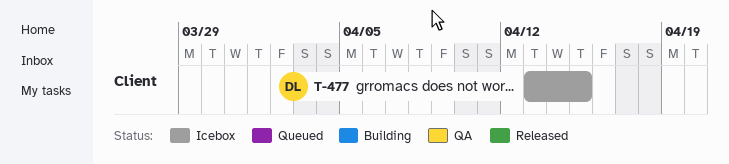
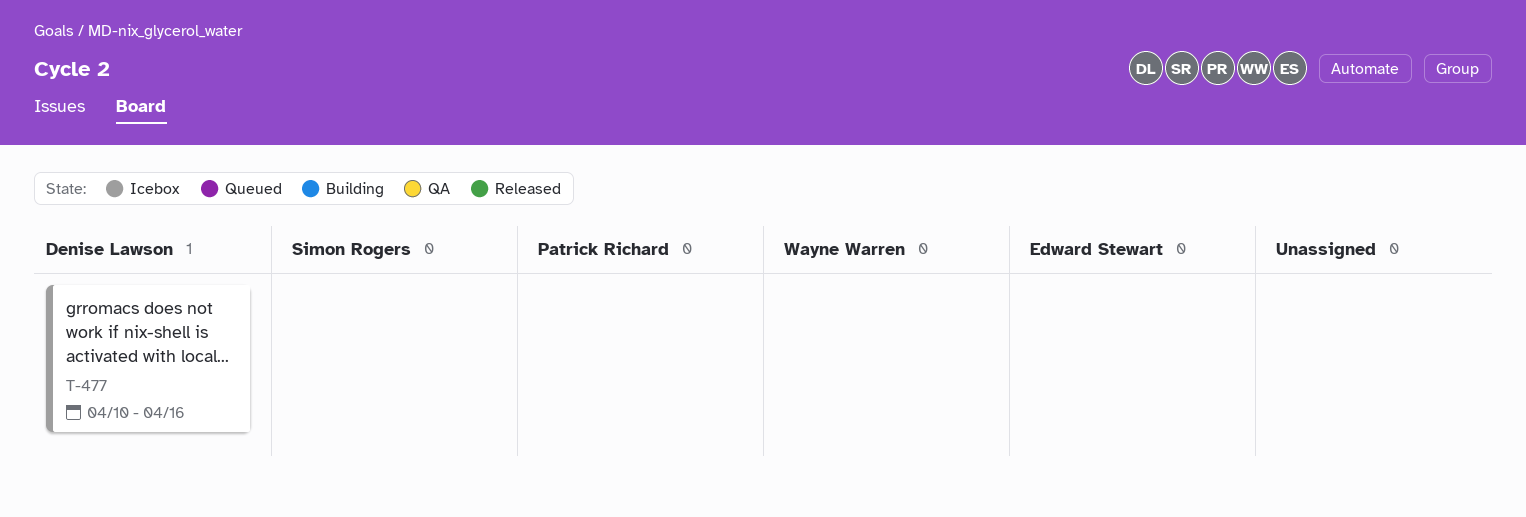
T-477, start: Apr 13 -> Apr 10
T-477, due: Apr 15 -> Apr 16

